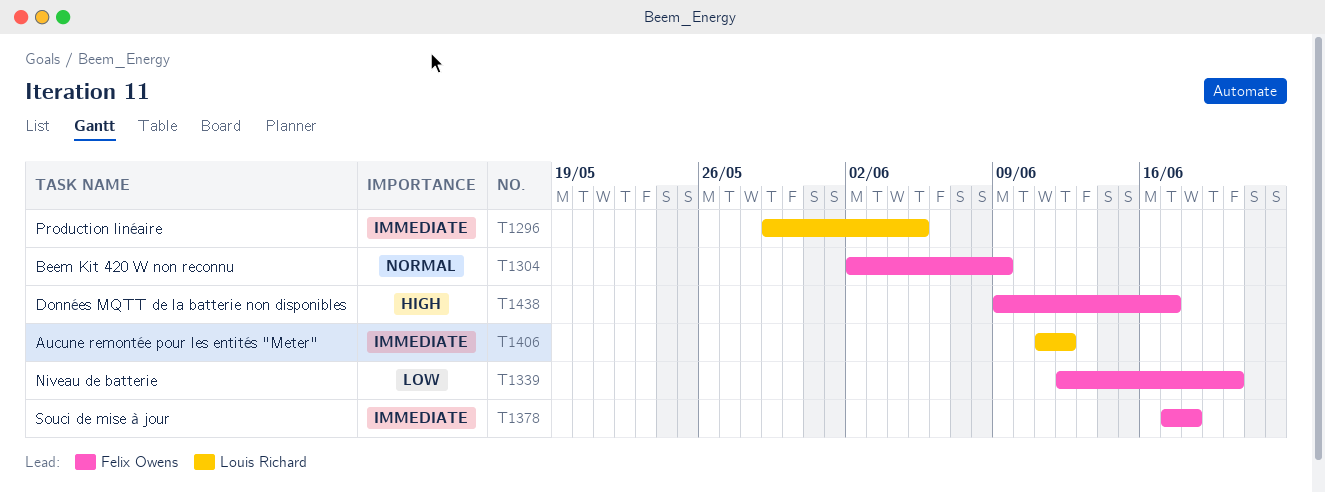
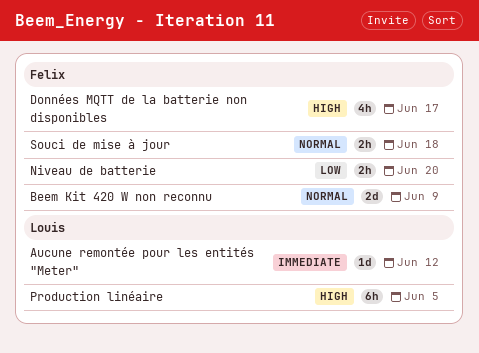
Production linéaire, priority: Immediate -> High
Souci de mise à jour, priority: Immediate -> Normal

